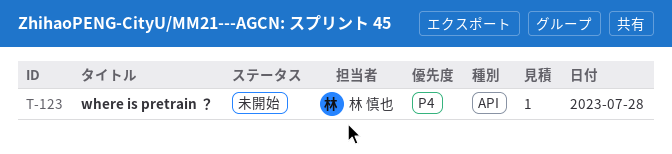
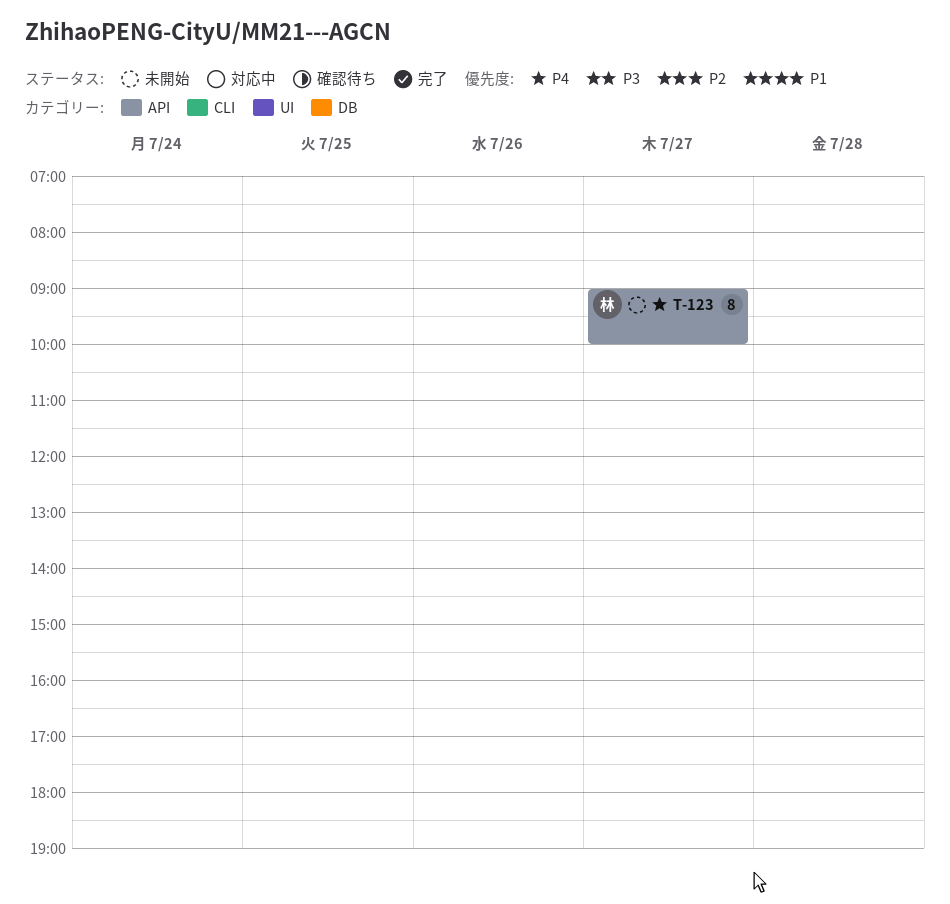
T-123, estimate: 1 -> 8
T-123, day: Jul 28 -> Jul 27

